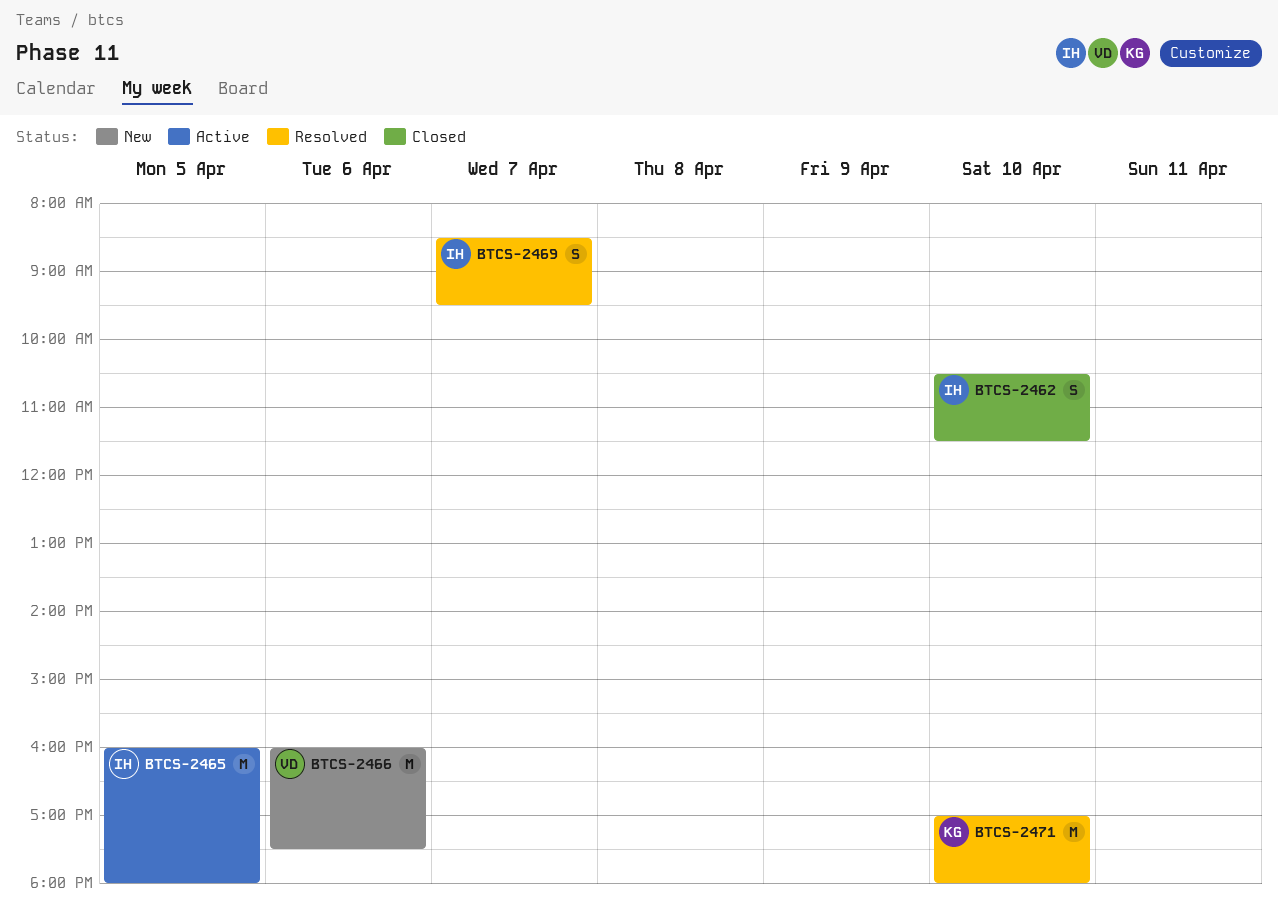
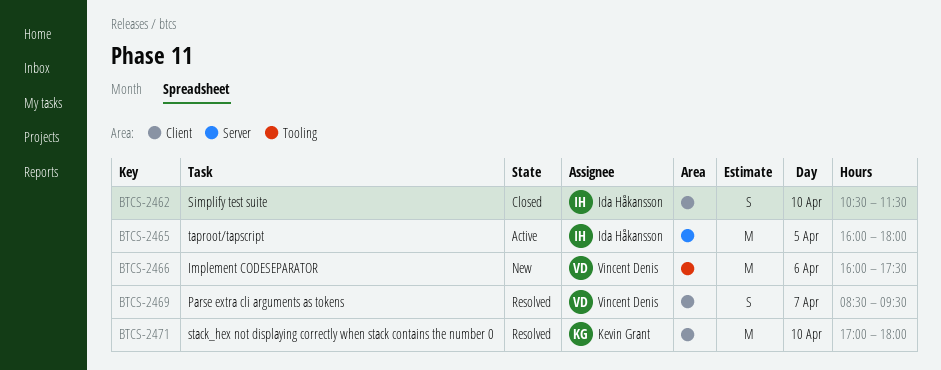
BTCS-2469, owner: Ida Håkansson -> Vincent Denis

